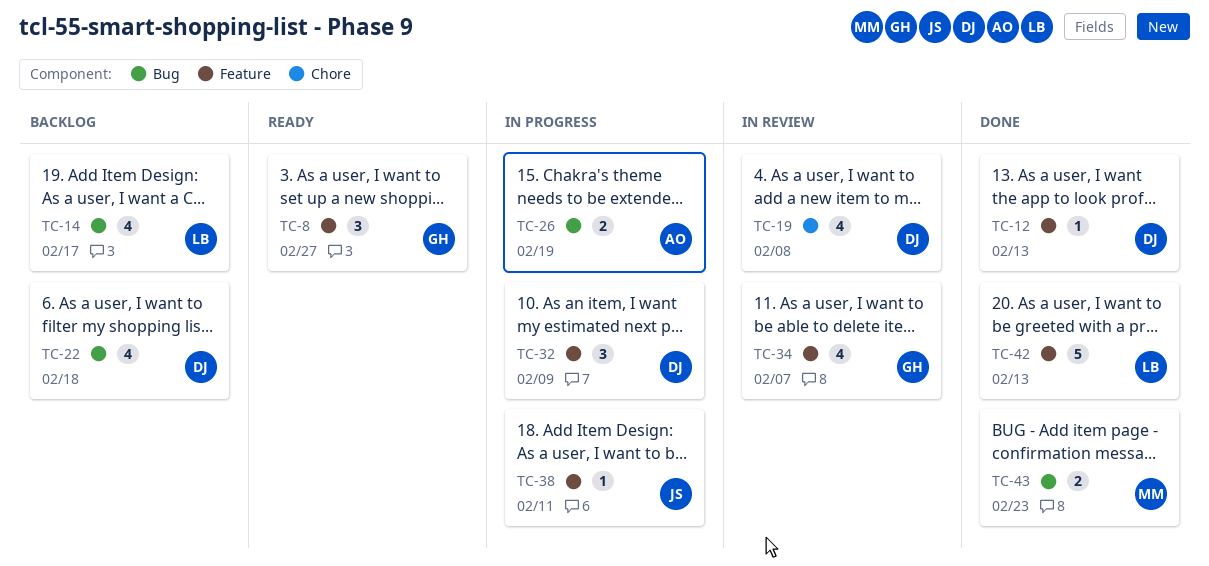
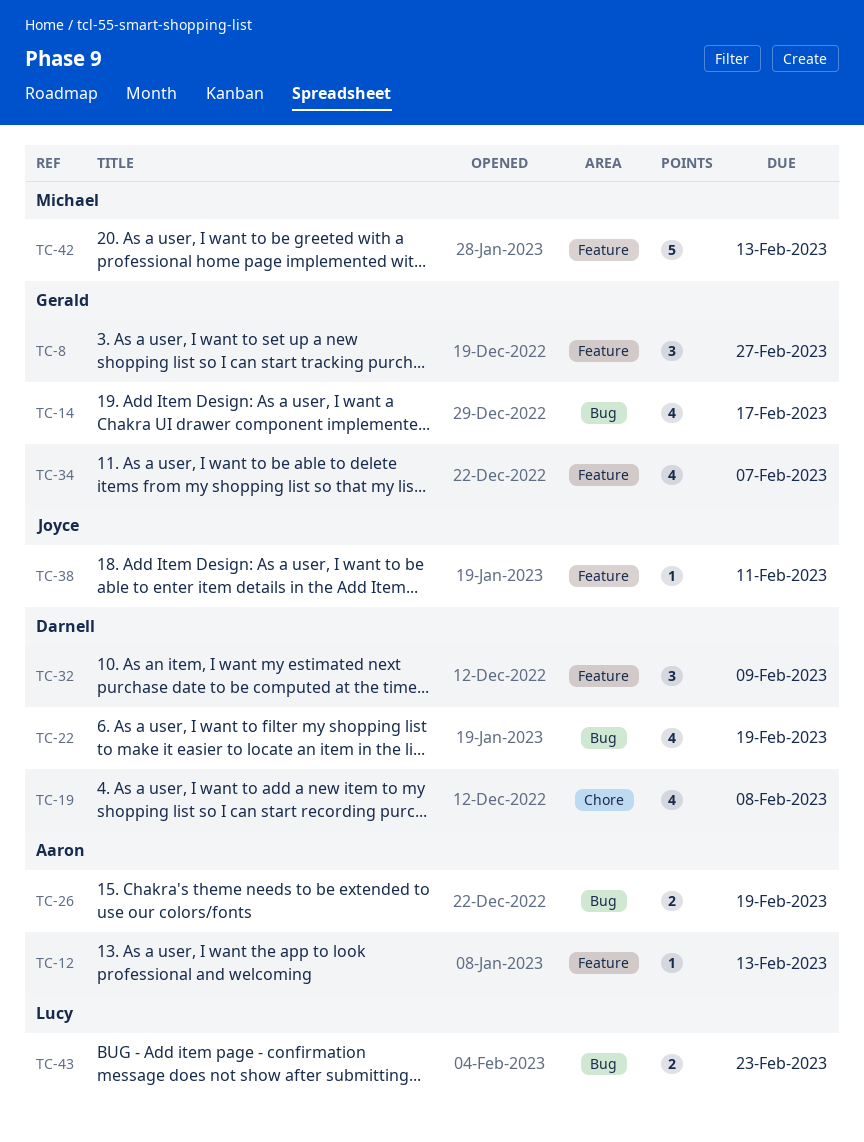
TC-12, owner: Darnell -> Aaron
TC-14, owner: Lucy -> Gerald
TC-22, due: Feb 18 -> Feb 19
TC-42, owner: Lucy -> Michael
TC-43, owner: Michael -> Lucy

